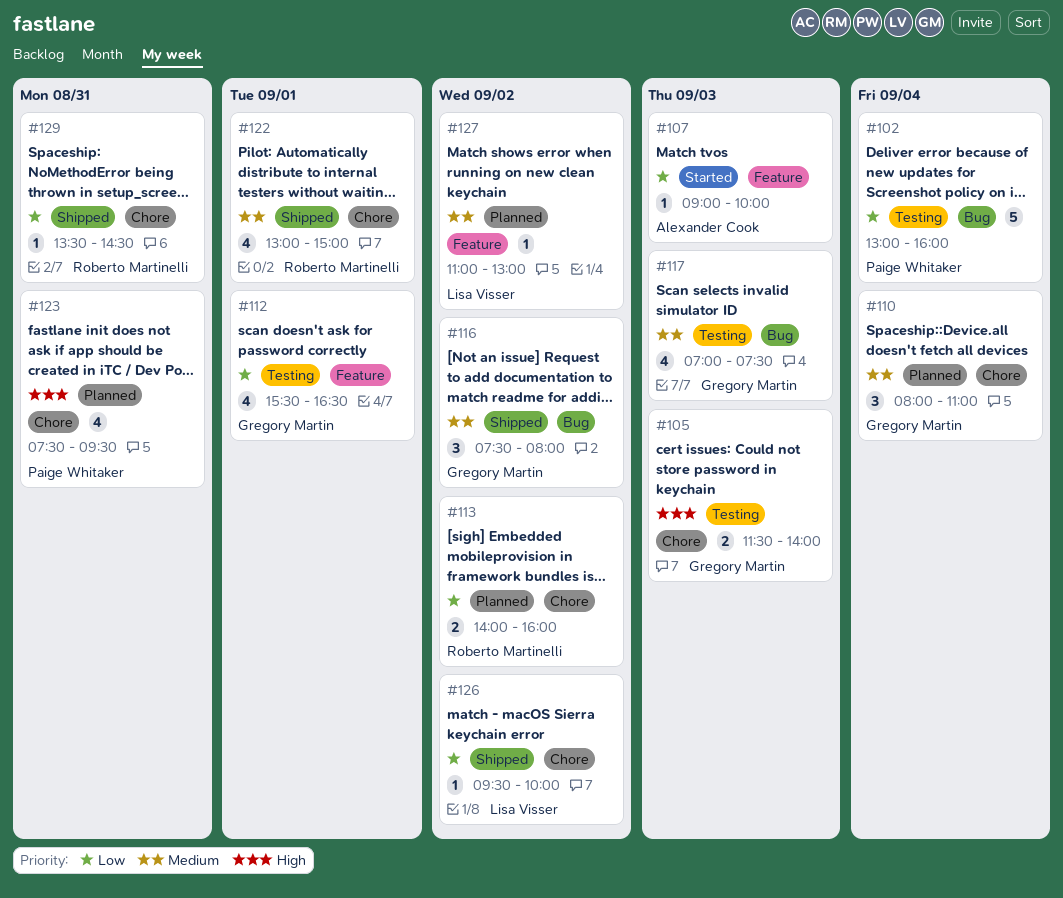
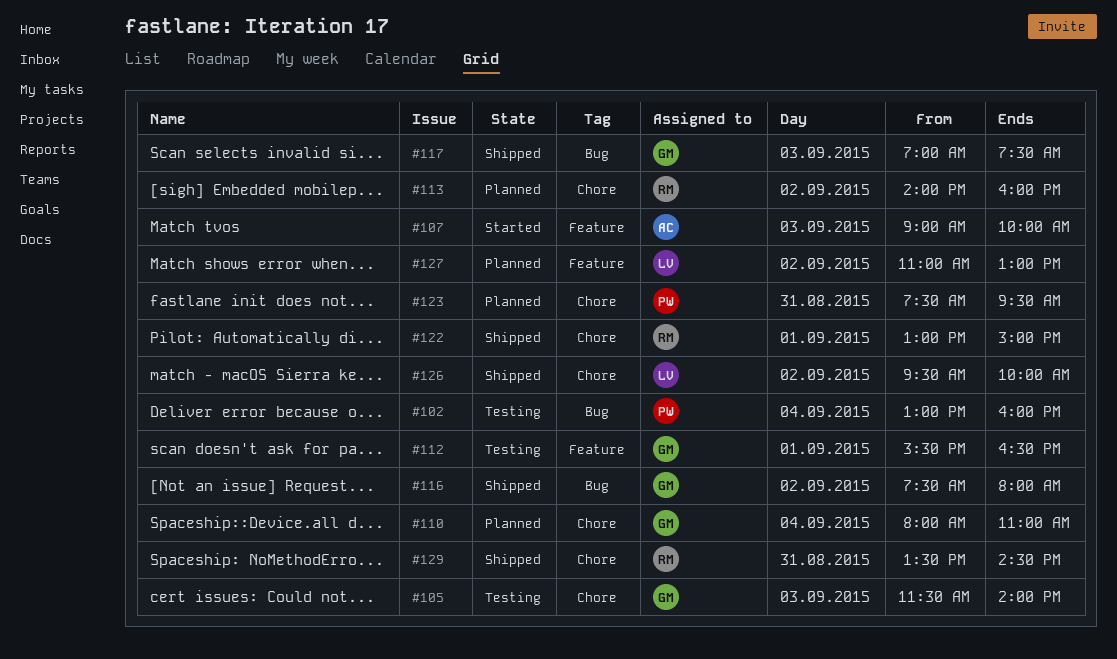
#117, status: Testing -> Shipped

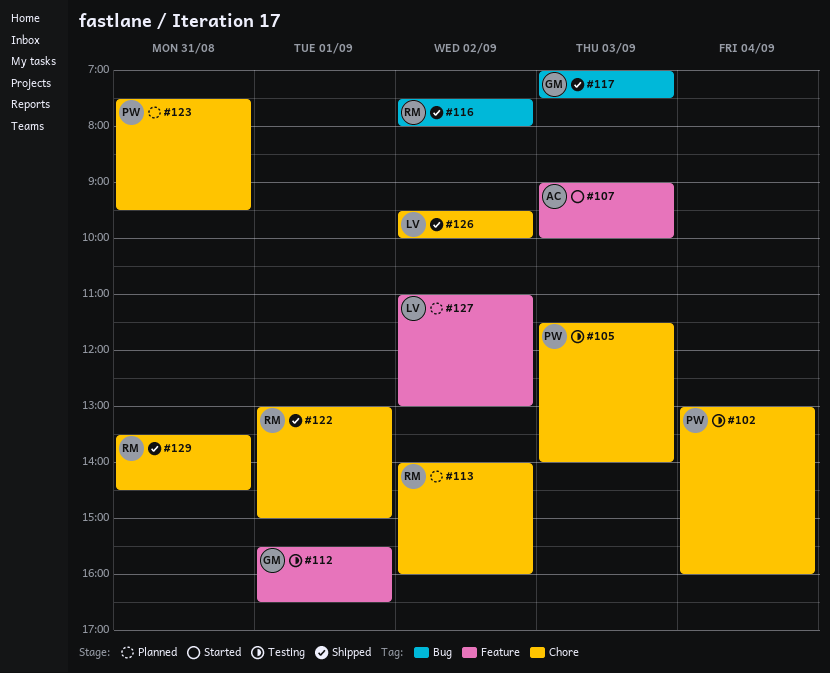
#102, label: Bug -> Chore
#105, owner: GM -> PW
#110: present -> none
#116, owner: GM -> RM

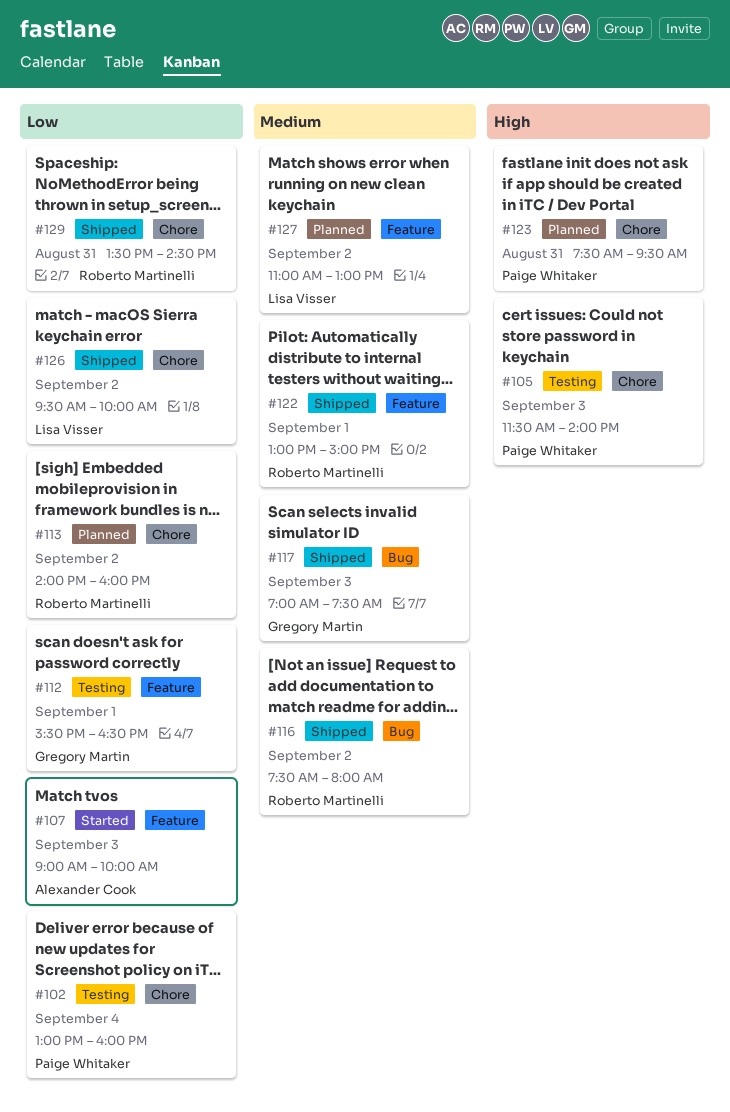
#122, label: Chore -> Feature

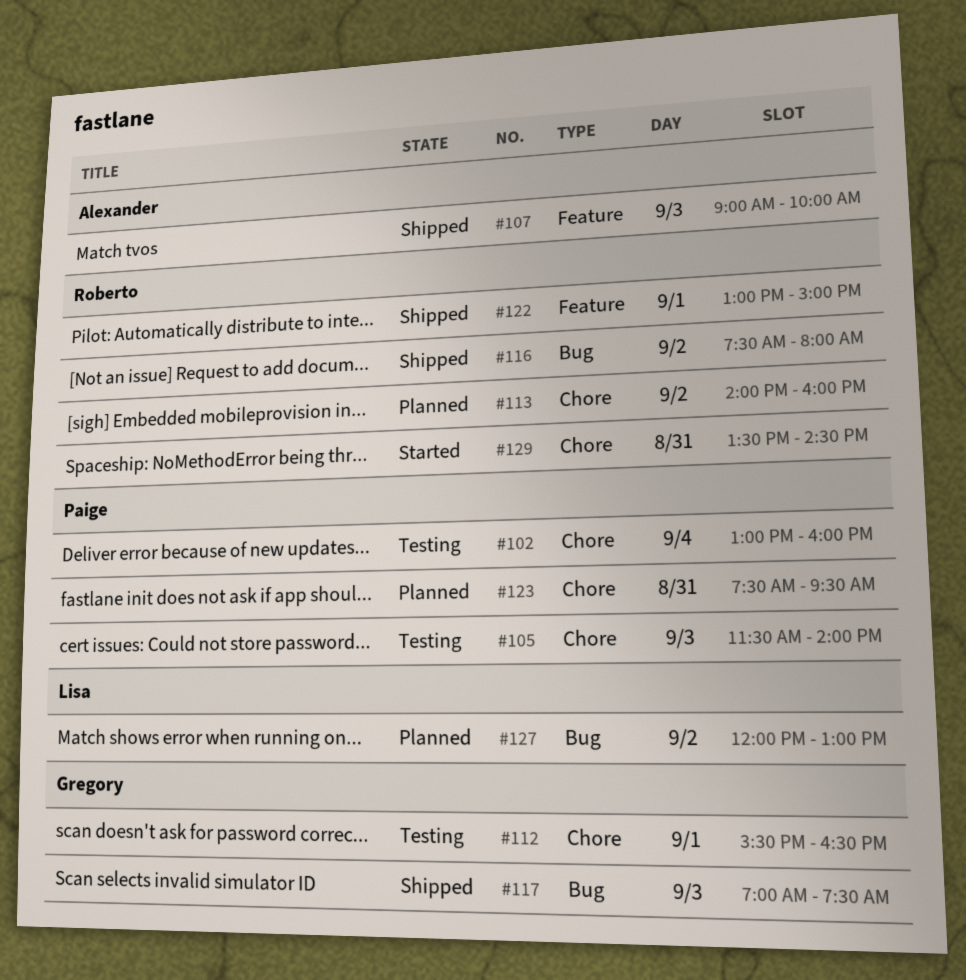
#107, status: Started -> Shipped
#112, label: Feature -> Chore
#126: present -> none
#127, label: Feature -> Bug
#127, begins: 11:00 -> 12:00
#129, status: Shipped -> Started

